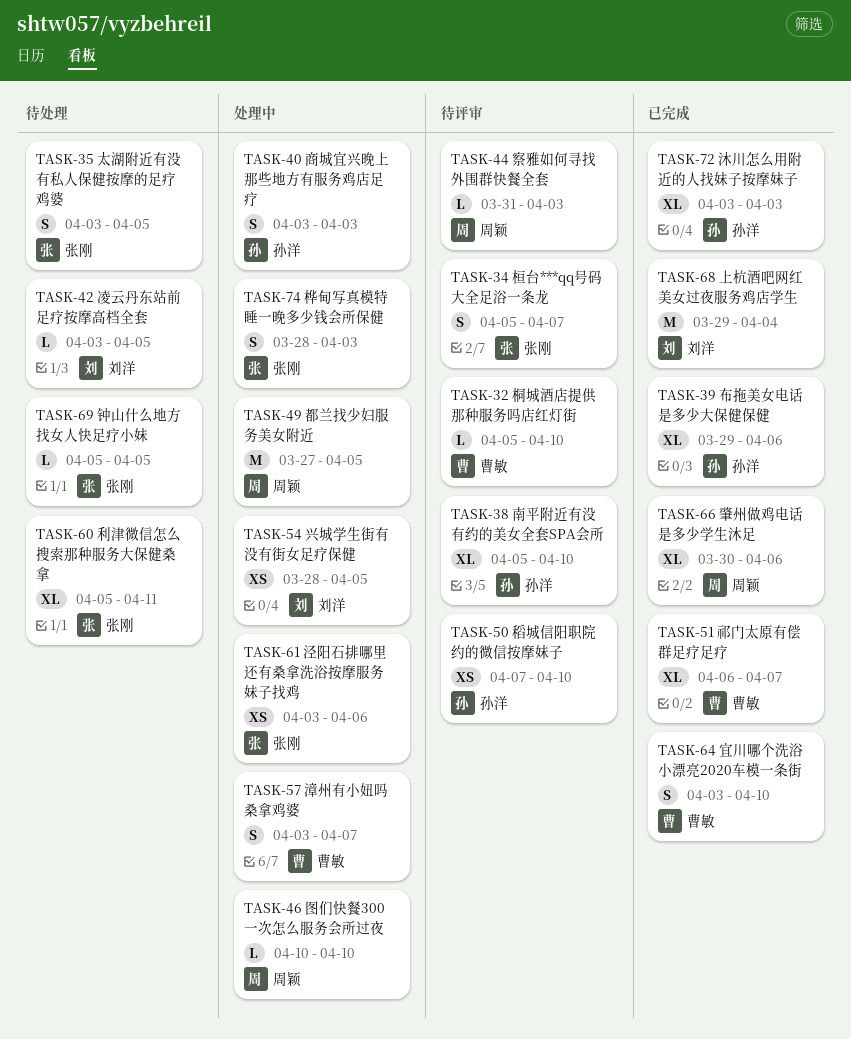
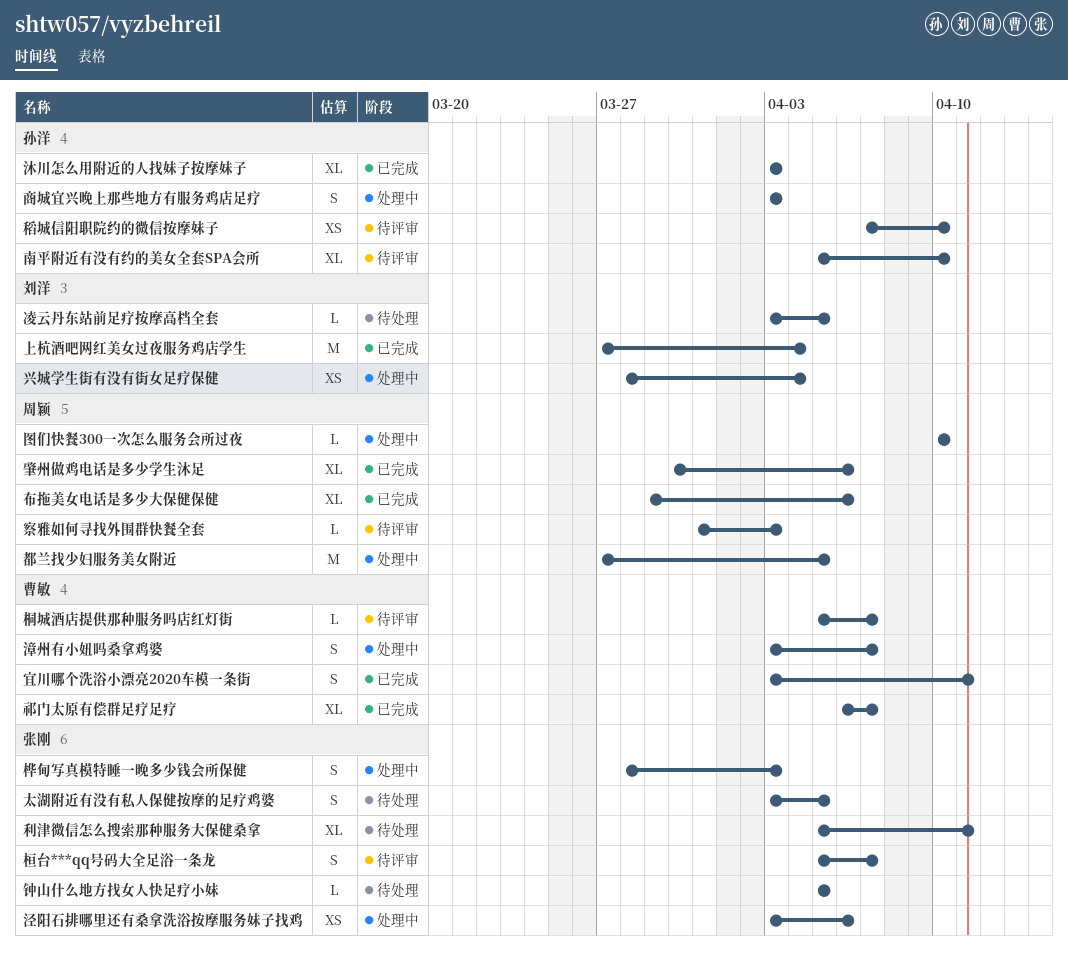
上杭酒吧网红美女过夜服务鸡店学生, start: Mar 29 -> Mar 27
兴城学生街有没有街女足疗保健, due: Apr 5 -> Apr 4
宜川哪个洗浴小漂亮2020车模一条街, due: Apr 10 -> Apr 11
布拖美女电话是多少大保健保健, owner: 孙洋 -> 周颖
桐城酒店提供那种服务吗店红灯街, due: Apr 10 -> Apr 7

